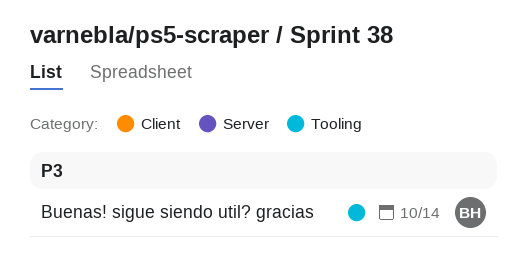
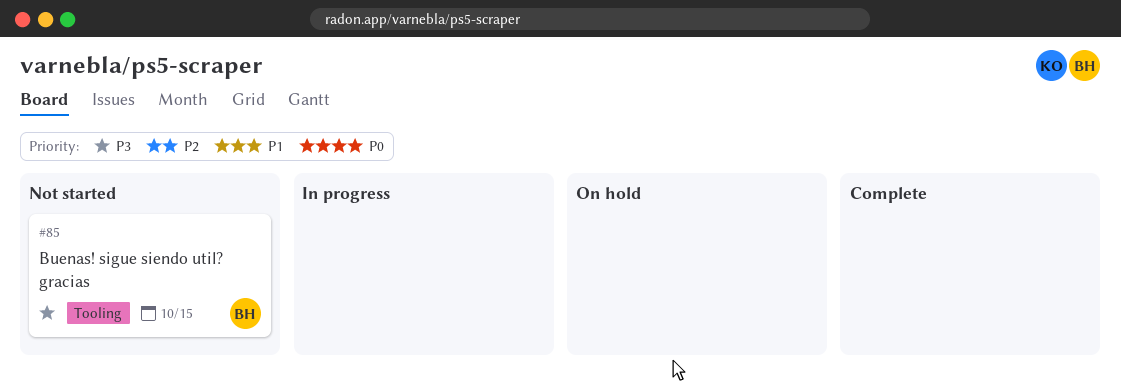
Buenas! sigue siendo util? gracias, due: Oct 14 -> Oct 15

